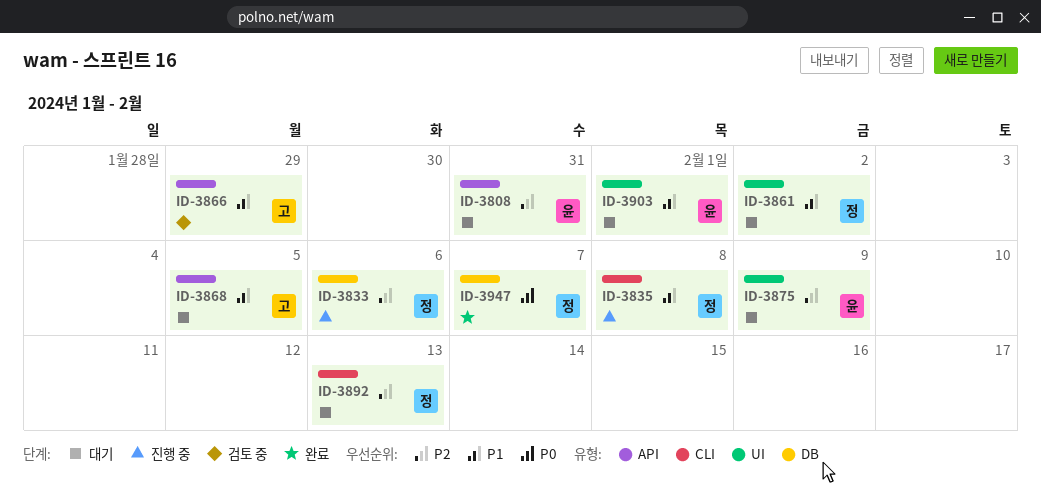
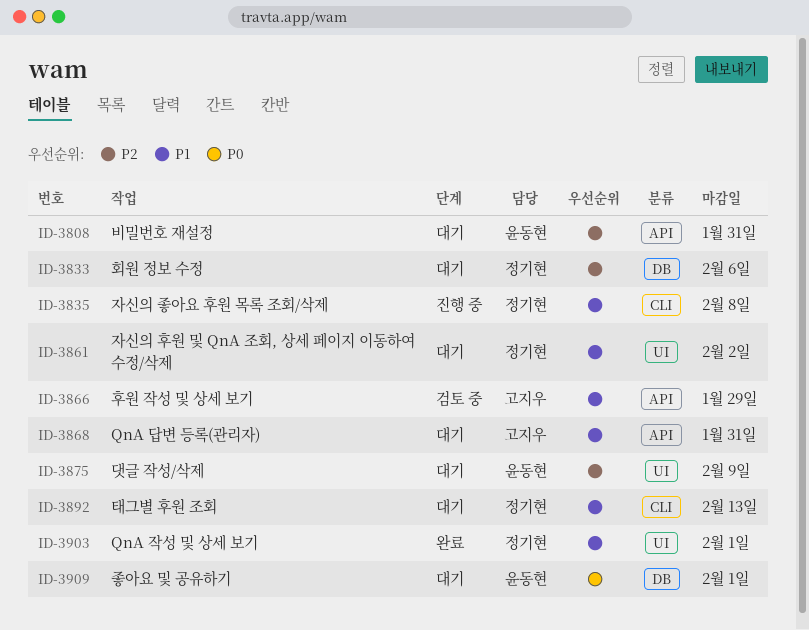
ID-3833, status: 진행 중 -> 대기
ID-3868, due: Feb 5 -> Jan 31
ID-3892, priority: P2 -> P1
ID-3903, status: 대기 -> 완료
ID-3903, owner: 윤동현 -> 정기현
ID-3909: none -> present
ID-3947: present -> none

